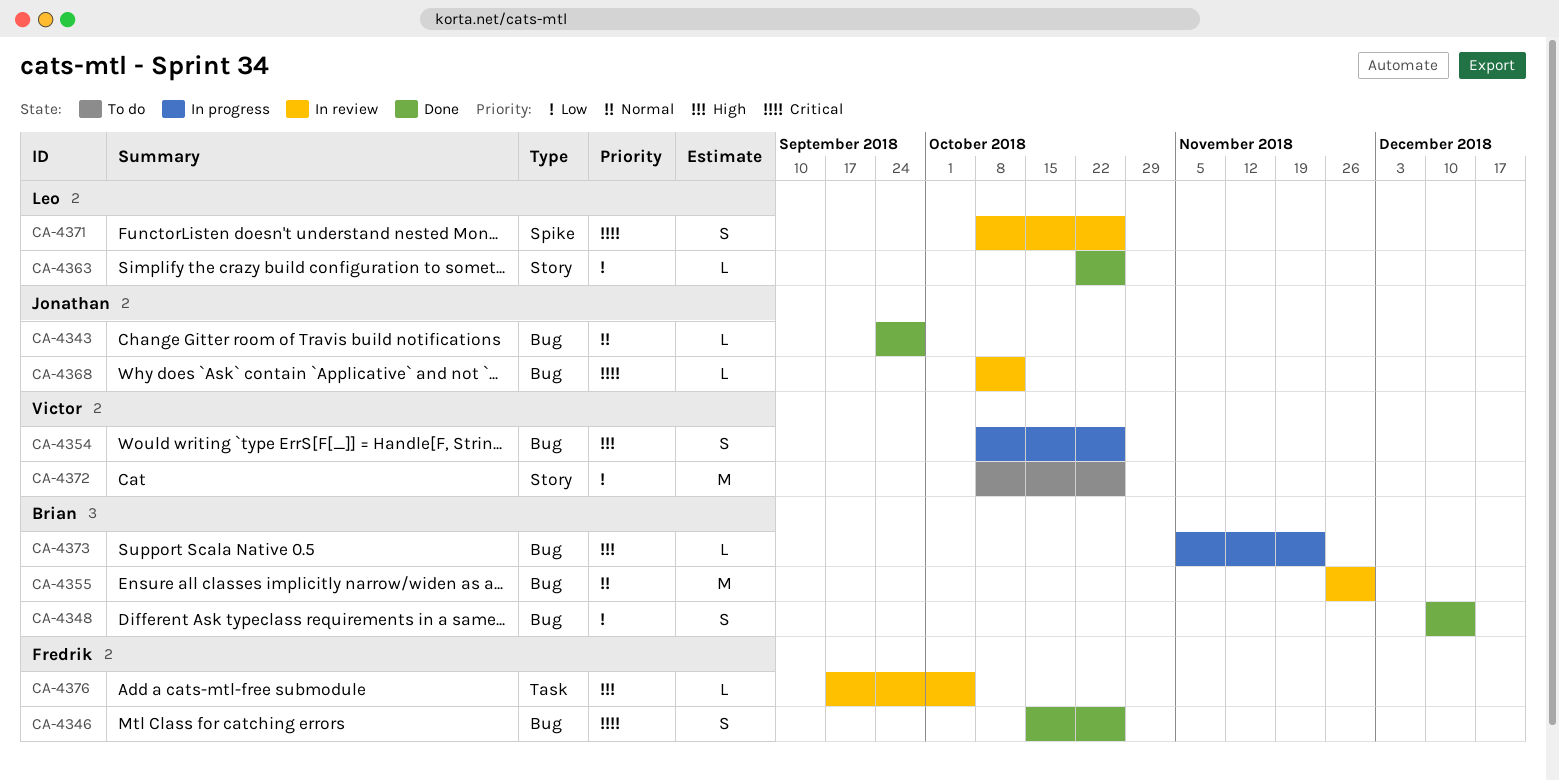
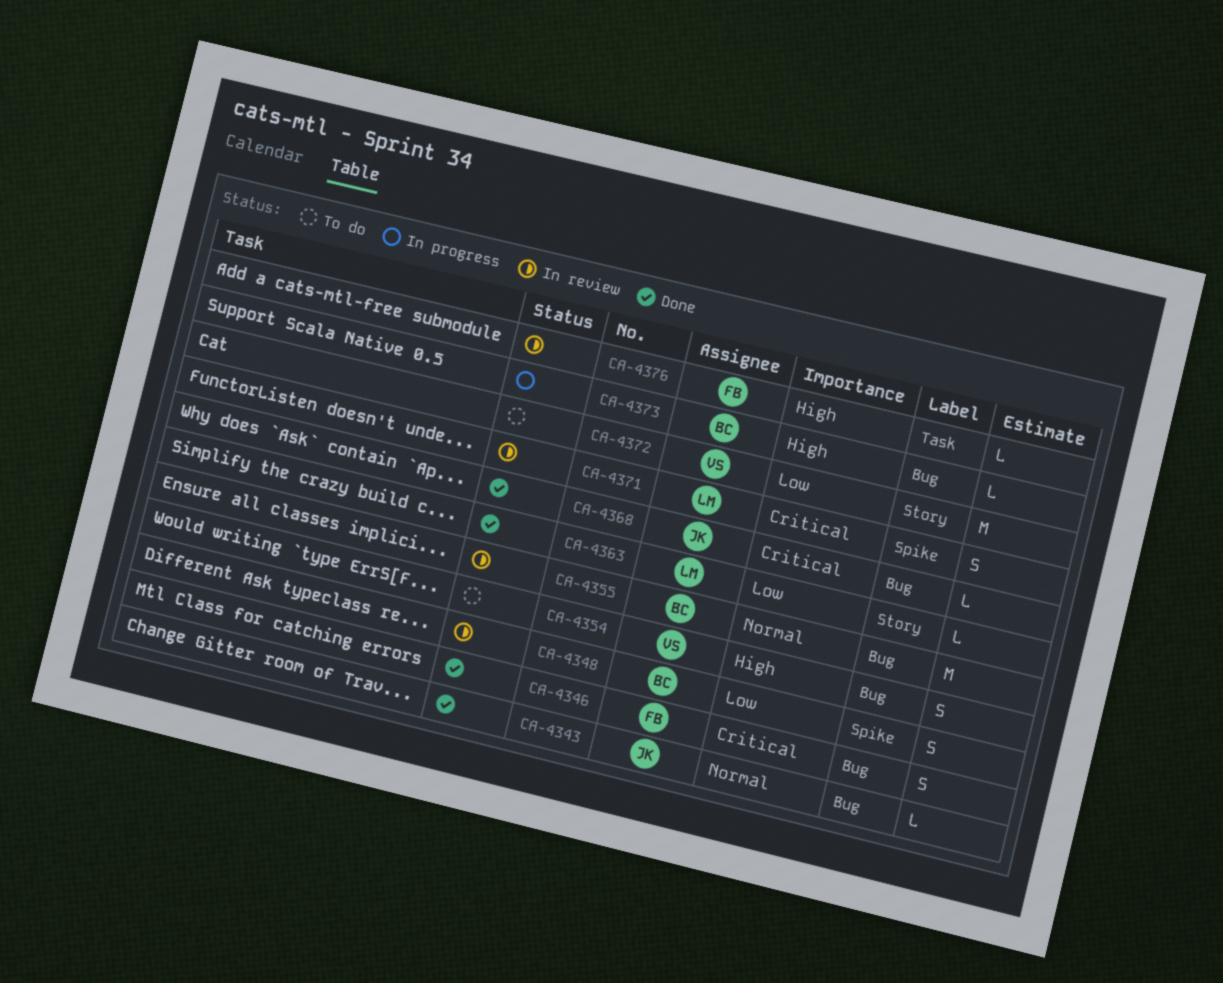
CA-4348, status: Done -> In review
CA-4348, label: Bug -> Spike
CA-4354, status: In progress -> To do
CA-4368, status: In review -> Done

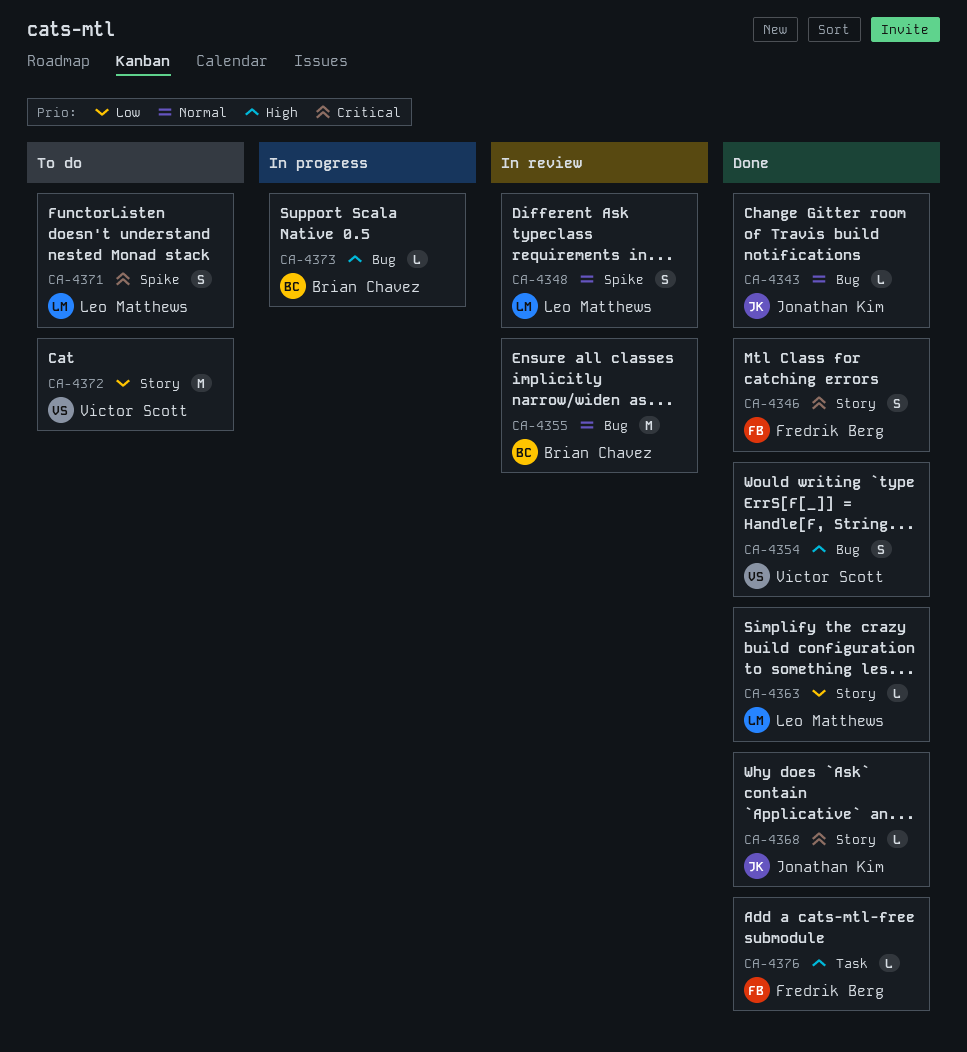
CA-4346, label: Bug -> Story
CA-4348, owner: Brian Chavez -> Leo Matthews
CA-4348, priority: Low -> Normal
CA-4354, status: To do -> Done
CA-4368, label: Bug -> Story
CA-4371, status: In review -> To do
CA-4376, status: In review -> Done

